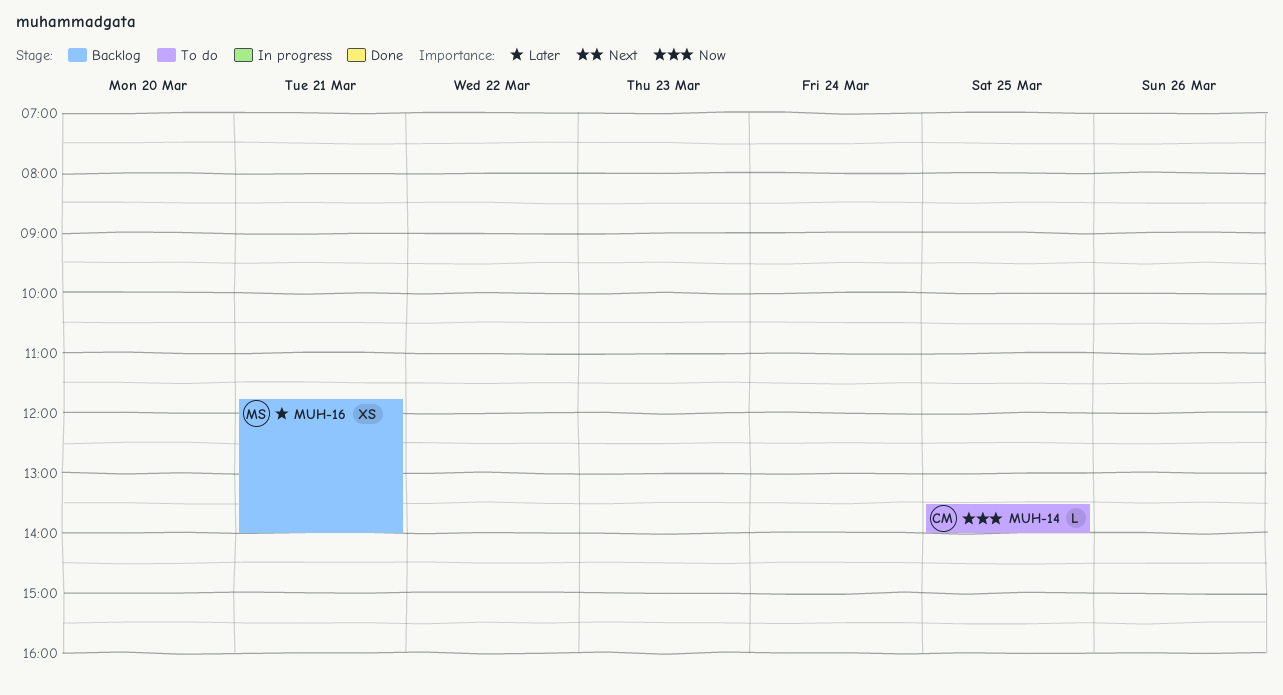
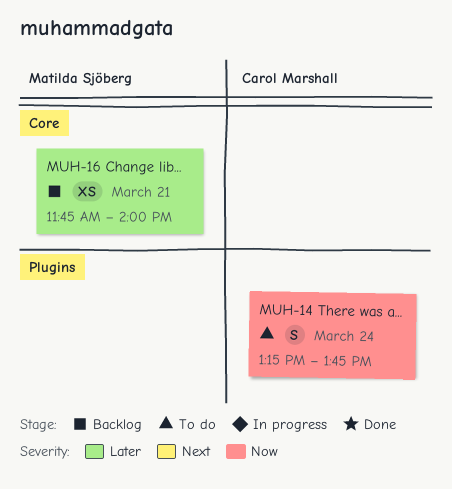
MUH-14, estimate: L -> S
MUH-14, day: Mar 25 -> Mar 24
MUH-14, begins: 13:30 -> 13:15
MUH-14, ends: 14:00 -> 13:45

